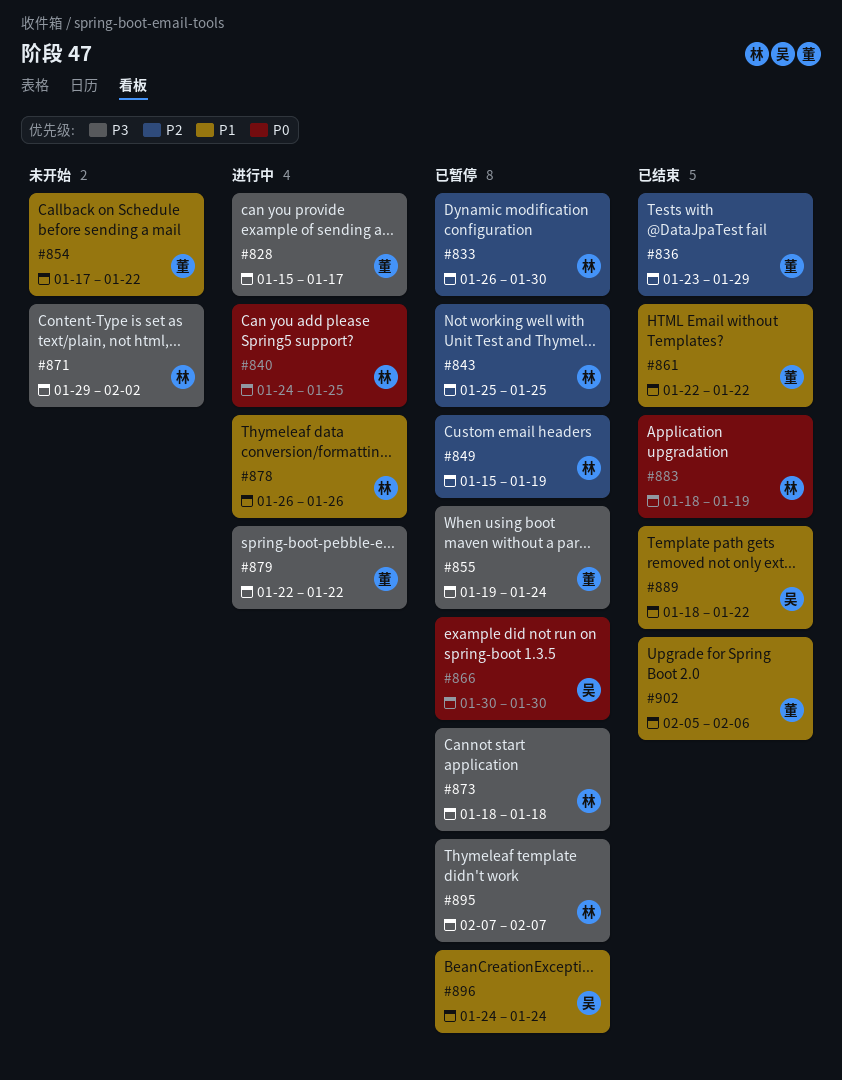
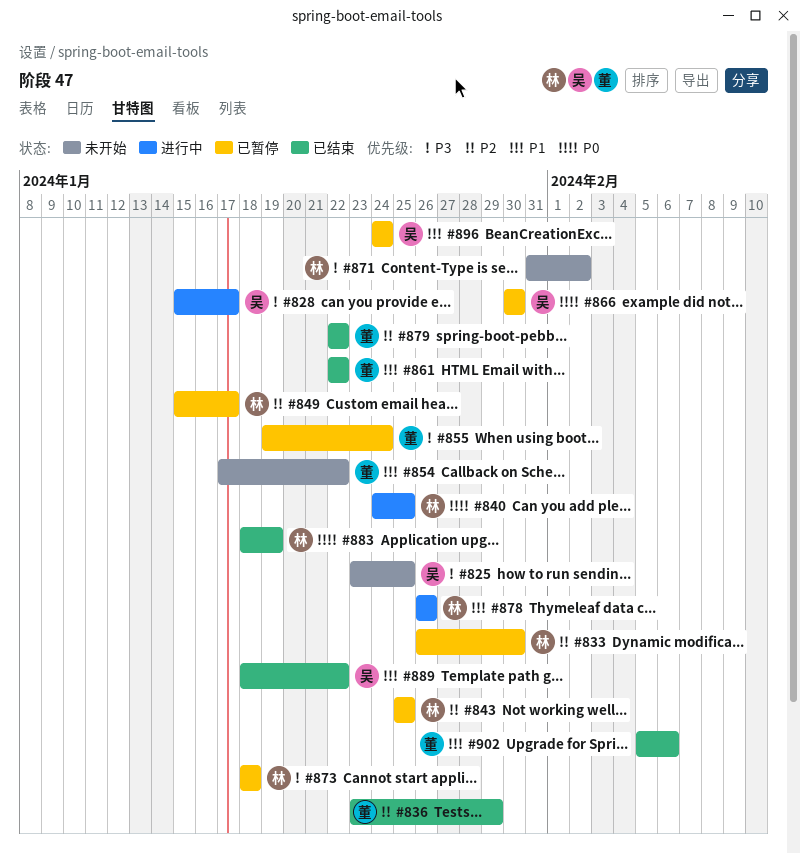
#825: none -> present
#828, owner: 董 -> 吴
#849, due: Jan 19 -> Jan 17
#871, start: Jan 29 -> Jan 31
#879, status: 进行中 -> 已结束
#879, priority: P3 -> P2
#895: present -> none

